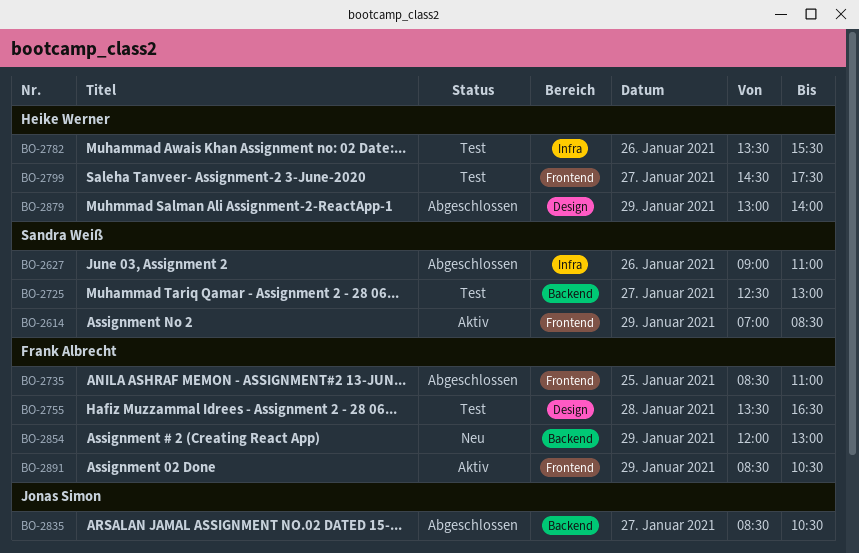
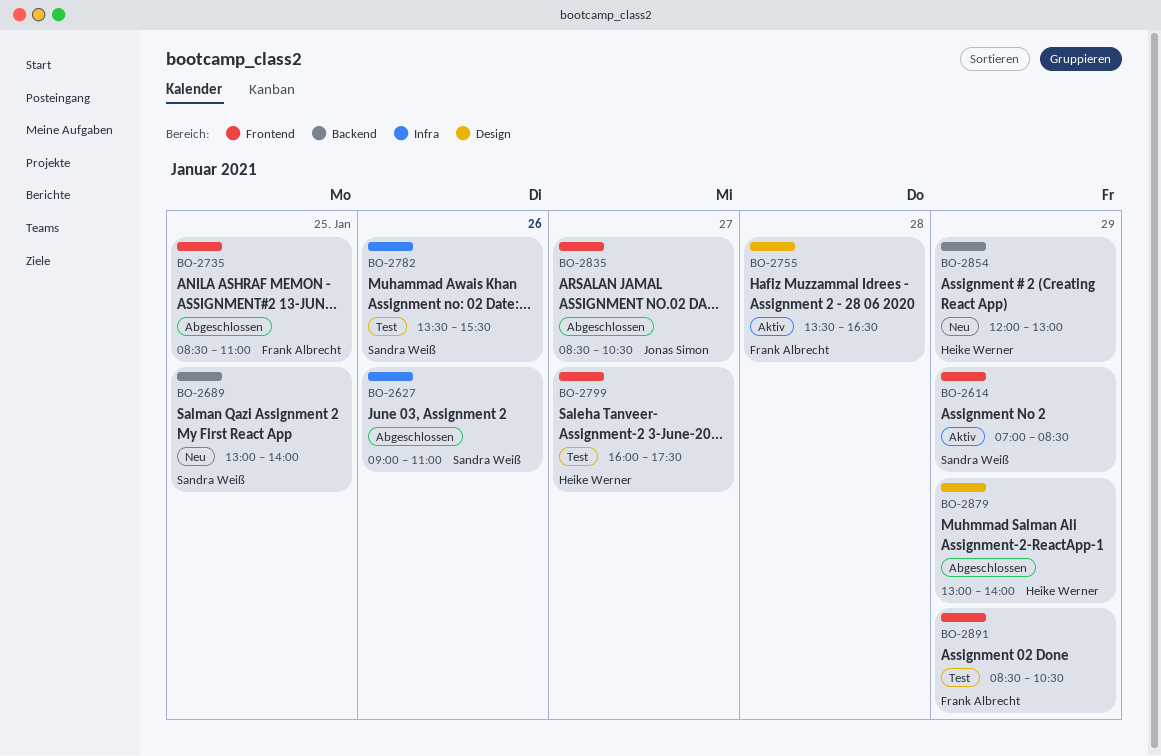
BO-2689: none -> present
BO-2725: present -> none
BO-2755, status: Test -> Aktiv
BO-2782, owner: Heike Werner -> Sandra Weiß
BO-2799, begins: 14:30 -> 16:00
BO-2835, label: Backend -> Frontend
BO-2854, owner: Frank Albrecht -> Heike Werner
BO-2891, status: Aktiv -> Test

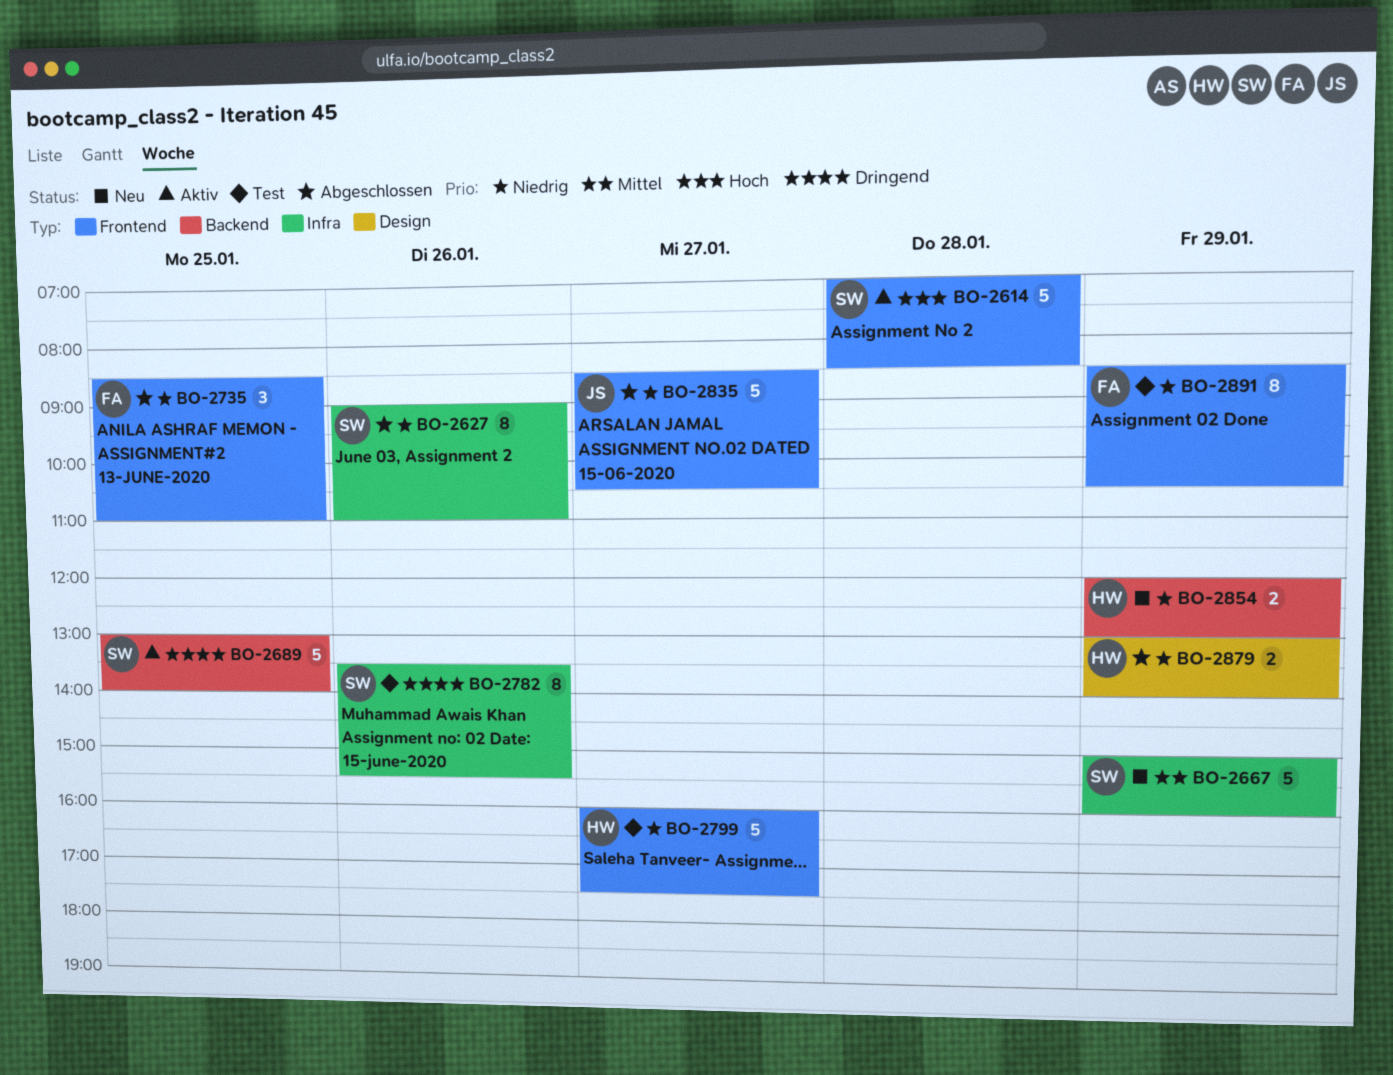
BO-2614, day: Jan 29 -> Jan 28
BO-2667: none -> present
BO-2689, status: Neu -> Aktiv
BO-2755: present -> none

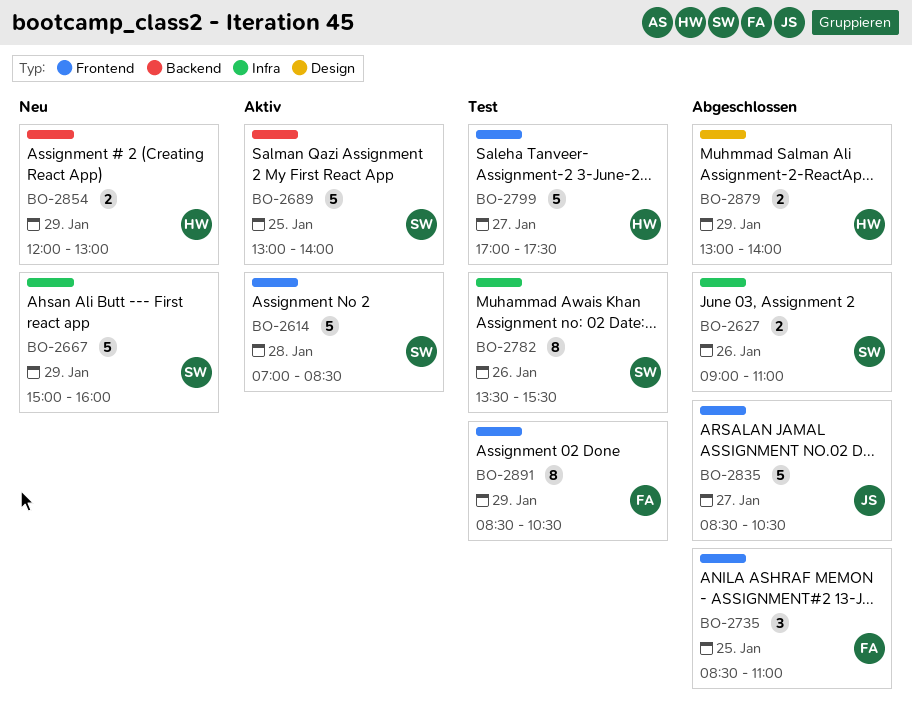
BO-2627, estimate: 8 -> 2
BO-2799, begins: 16:00 -> 17:00

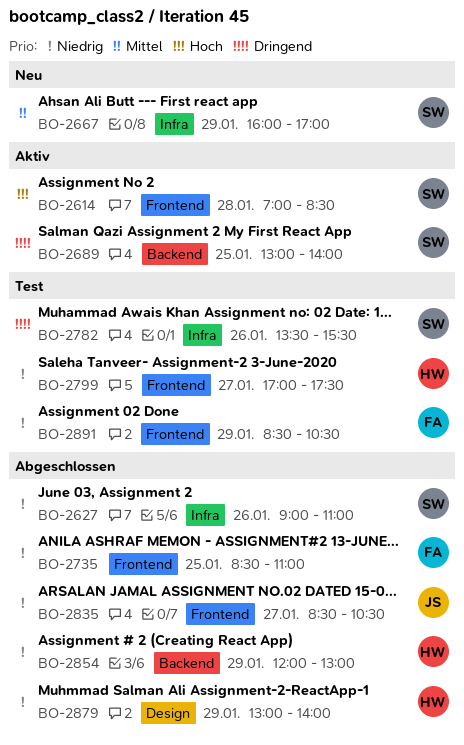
BO-2667, begins: 15:00 -> 16:00
BO-2667, ends: 16:00 -> 17:00
BO-2854, status: Neu -> Abgeschlossen

